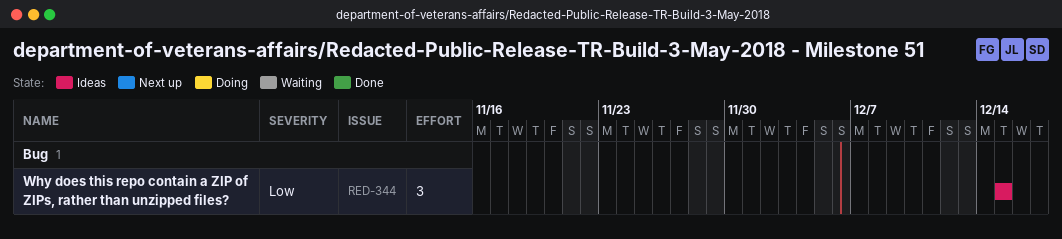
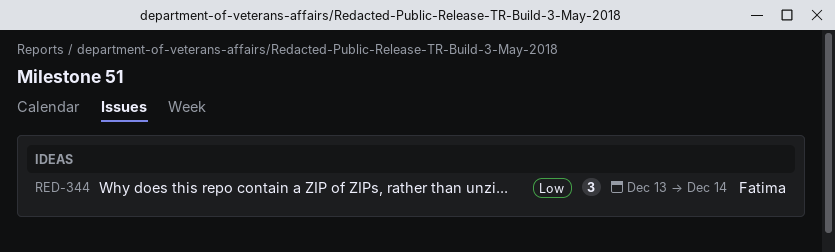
RED-344, start: Dec 15 -> Dec 13
RED-344, due: Dec 15 -> Dec 14

